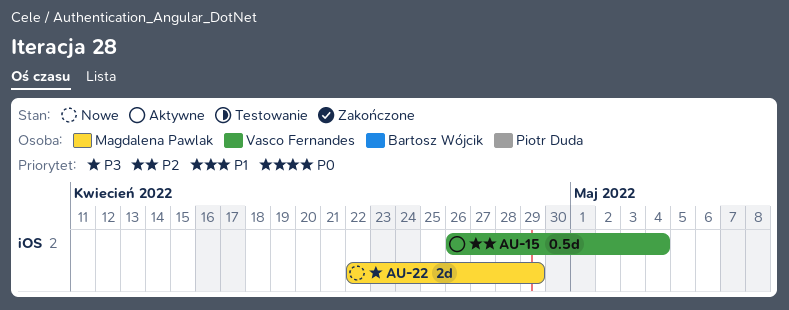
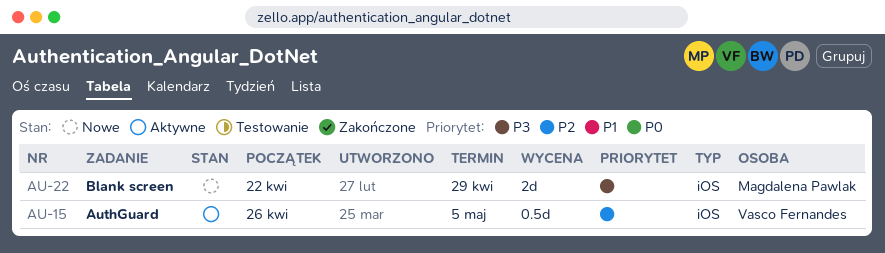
AU-15, due: May 4 -> May 5

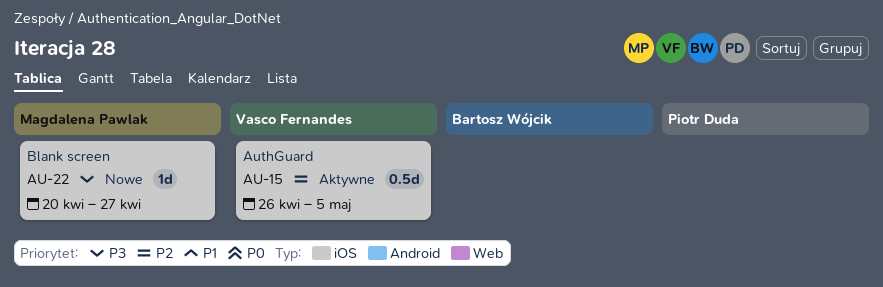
AU-22, estimate: 2d -> 1d
AU-22, start: Apr 22 -> Apr 20
AU-22, due: Apr 29 -> Apr 27

